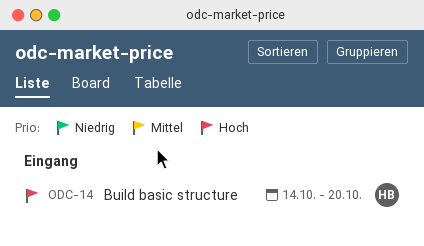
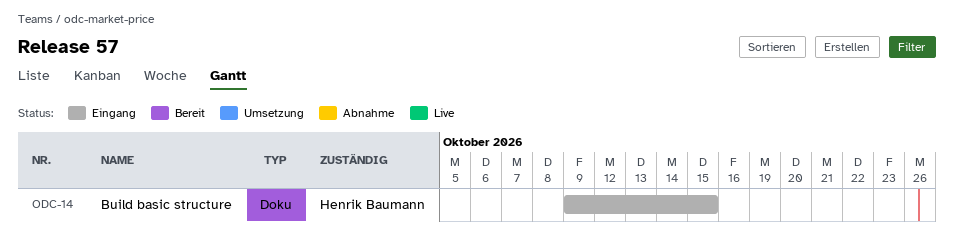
ODC-14, start: Oct 14 -> Oct 9
ODC-14, due: Oct 20 -> Oct 15

